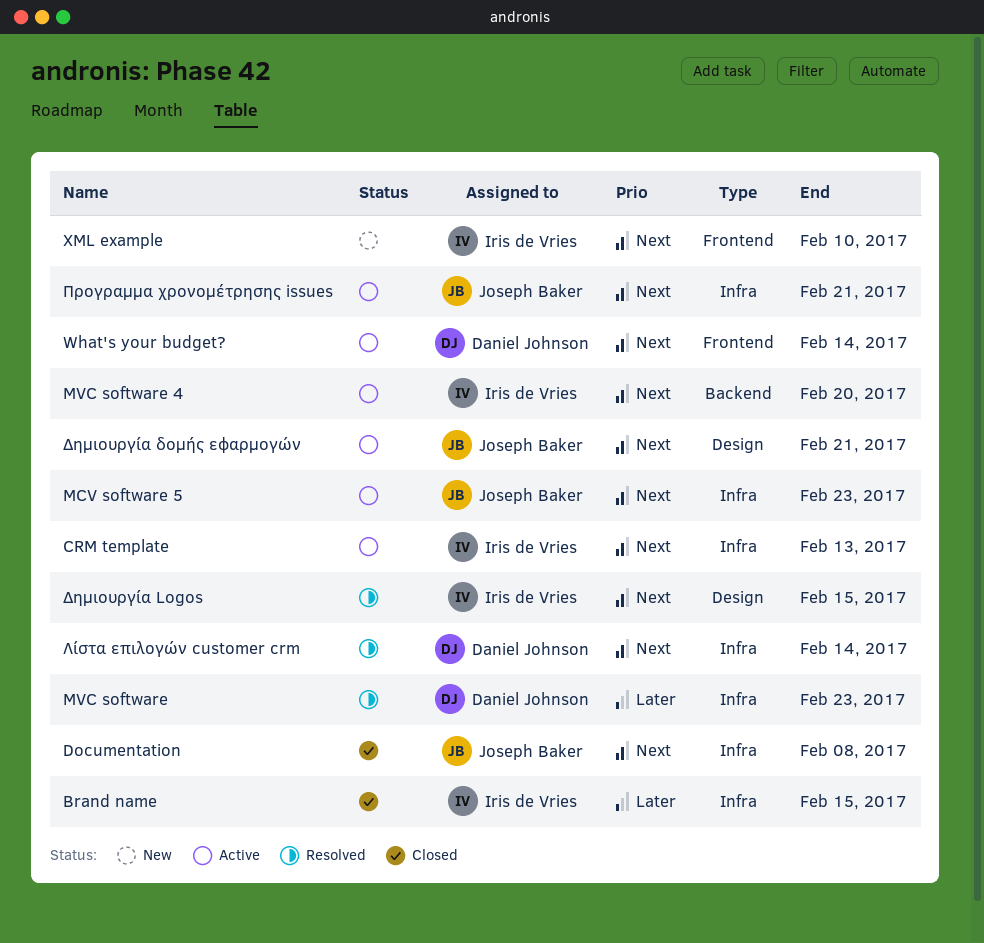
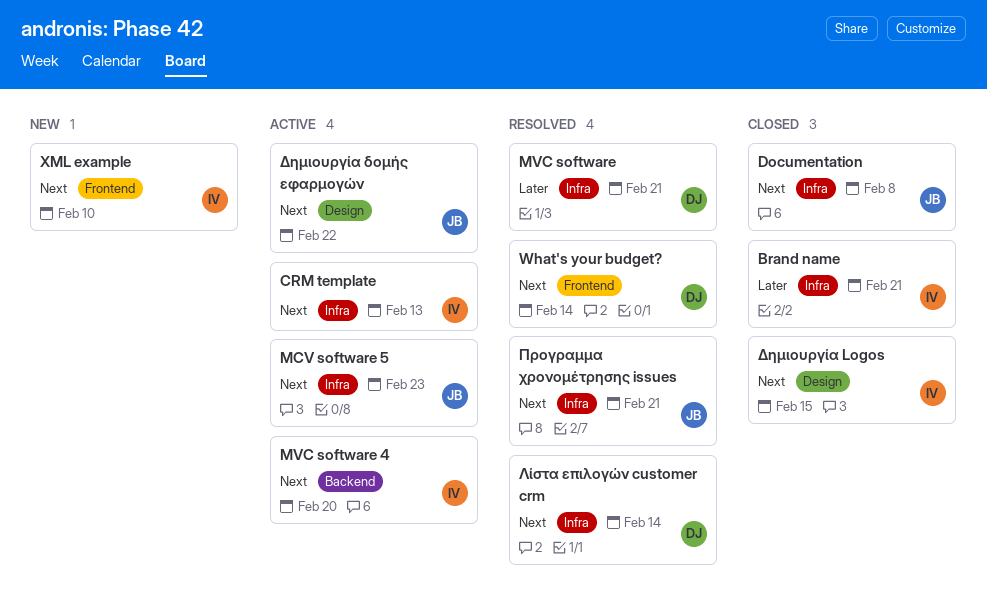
Brand name, due: Feb 15 -> Feb 21
MVC software, due: Feb 23 -> Feb 21
What's your budget?, status: Active -> Resolved
Δημιουργία Logos, status: Resolved -> Closed
Δημιουργία δομής εφαρμογών, due: Feb 21 -> Feb 22
Προγραμμα χρονομέτρησης issues, status: Active -> Resolved

